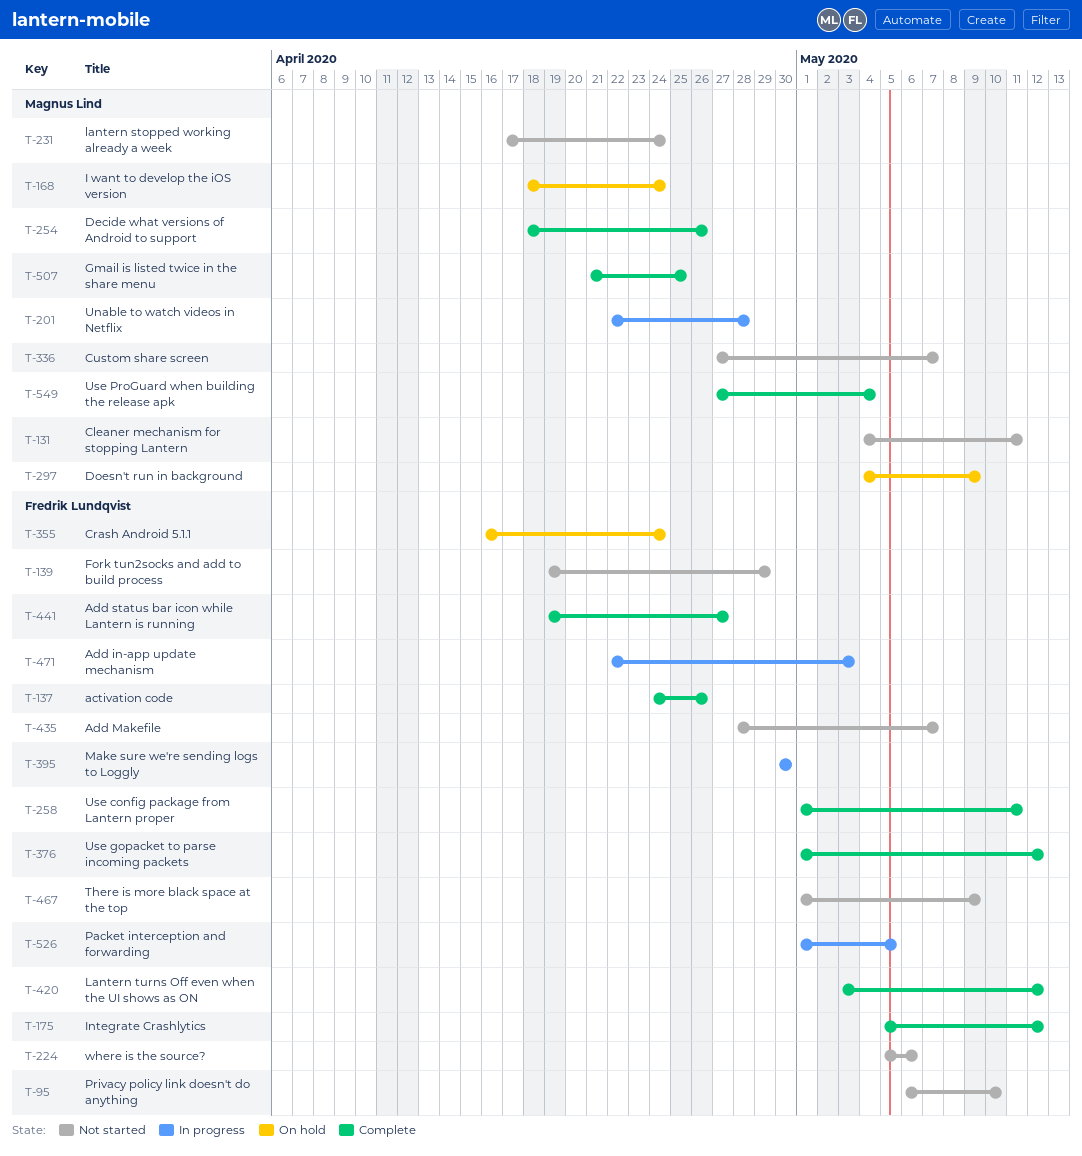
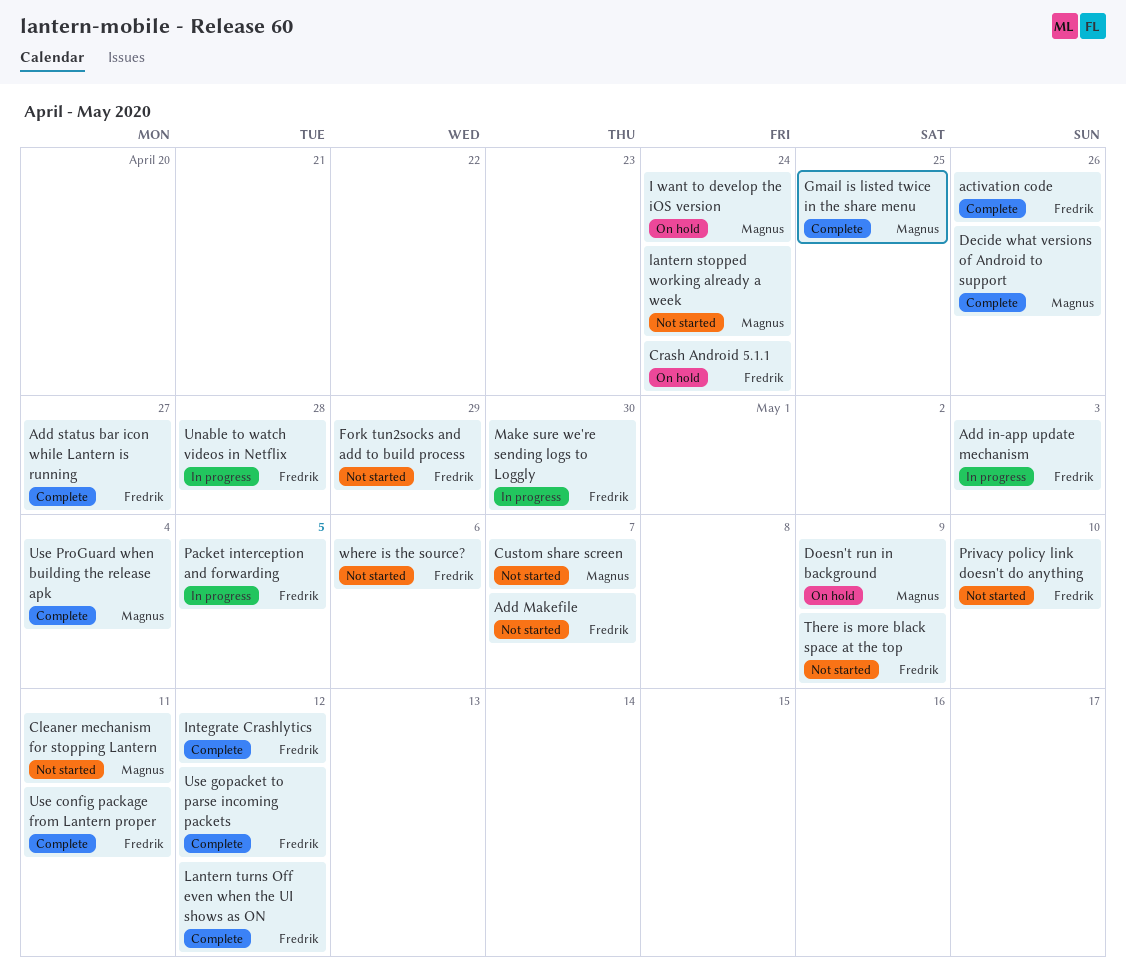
Unable to watch videos in Netflix, owner: Magnus Lind -> Fredrik Lundqvist

